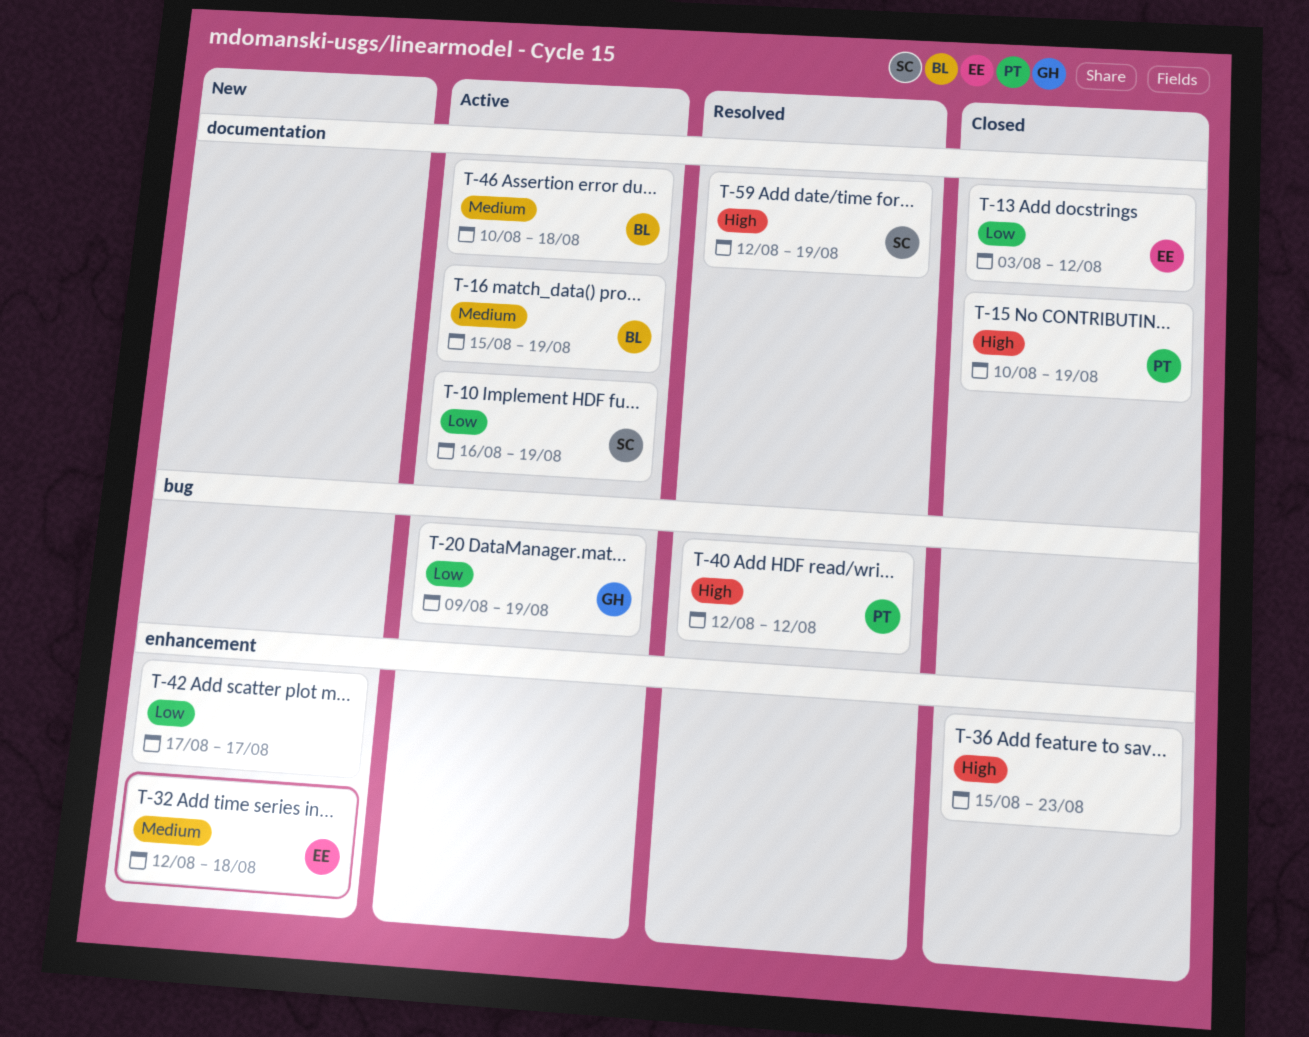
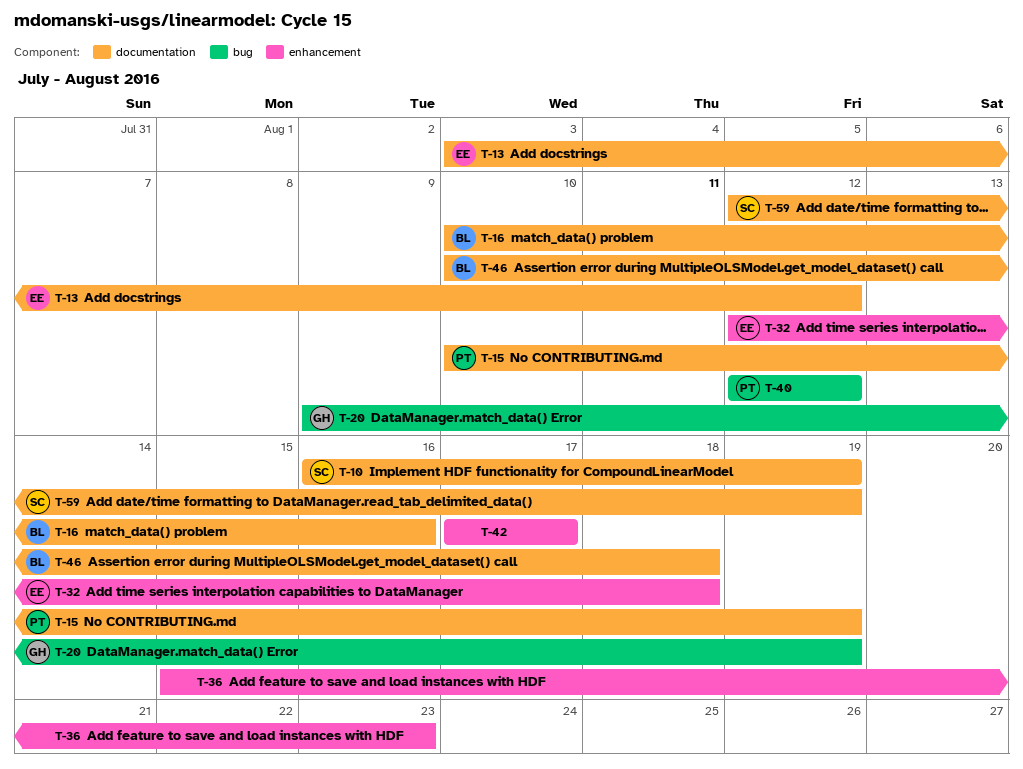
T-16, start: Aug 15 -> Aug 10
T-16, due: Aug 19 -> Aug 16

